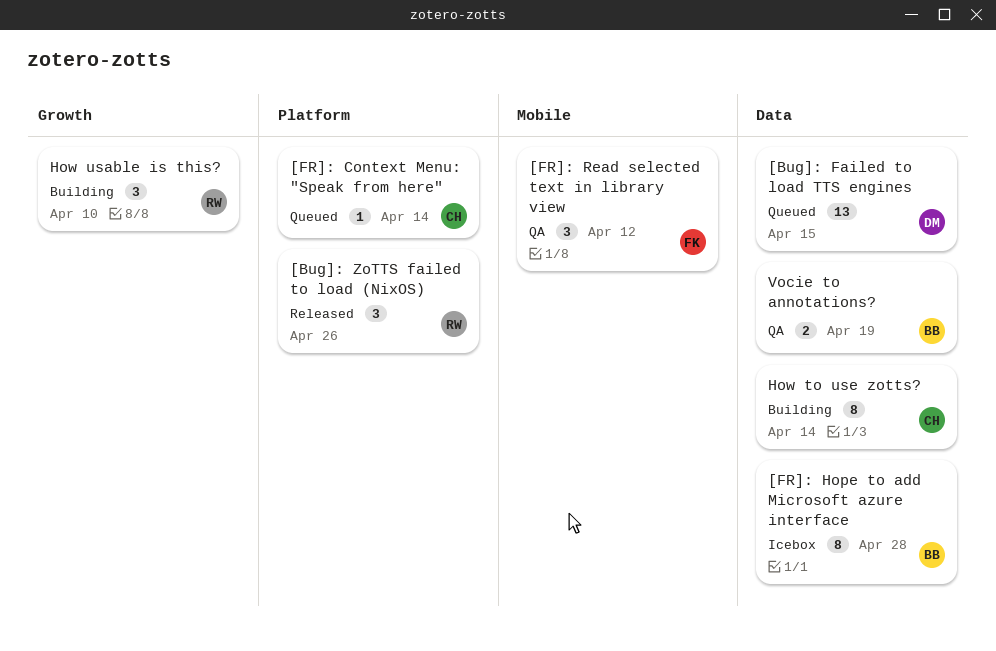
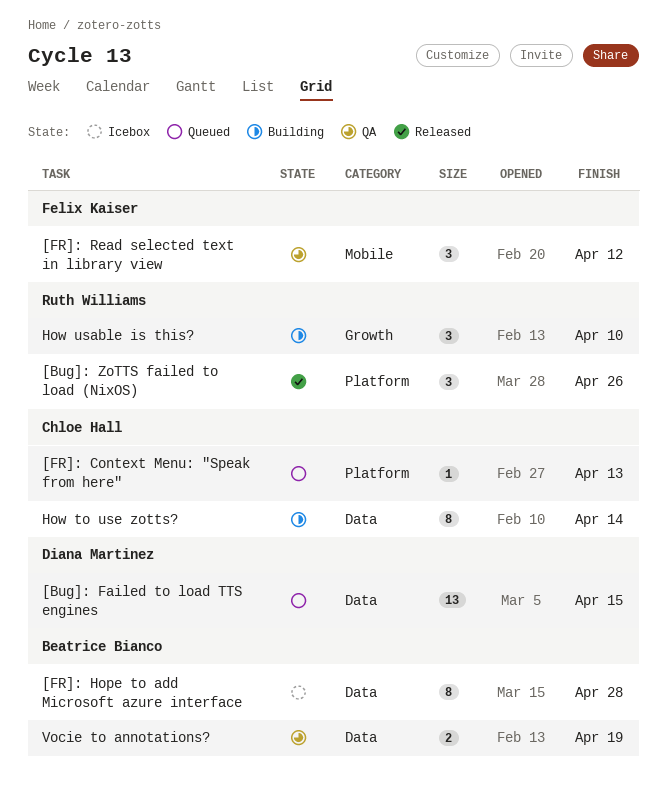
[FR]: Context Menu: "Speak from here", due: Apr 14 -> Apr 13

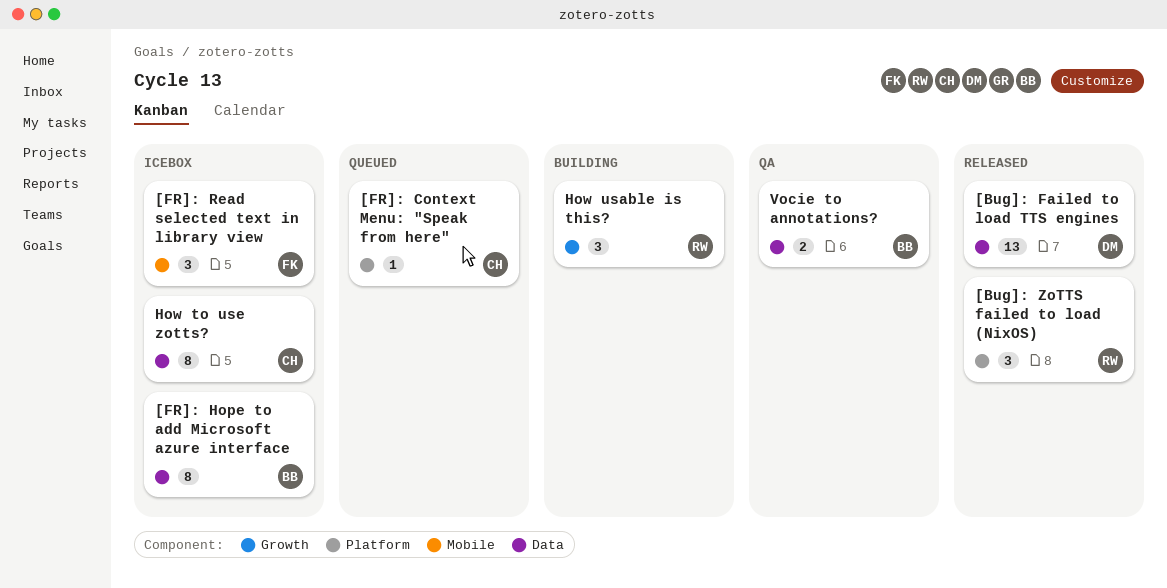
[Bug]: Failed to load TTS engines, status: Queued -> Released
[FR]: Read selected text in library view, status: QA -> Icebox
How to use zotts?, status: Building -> Icebox

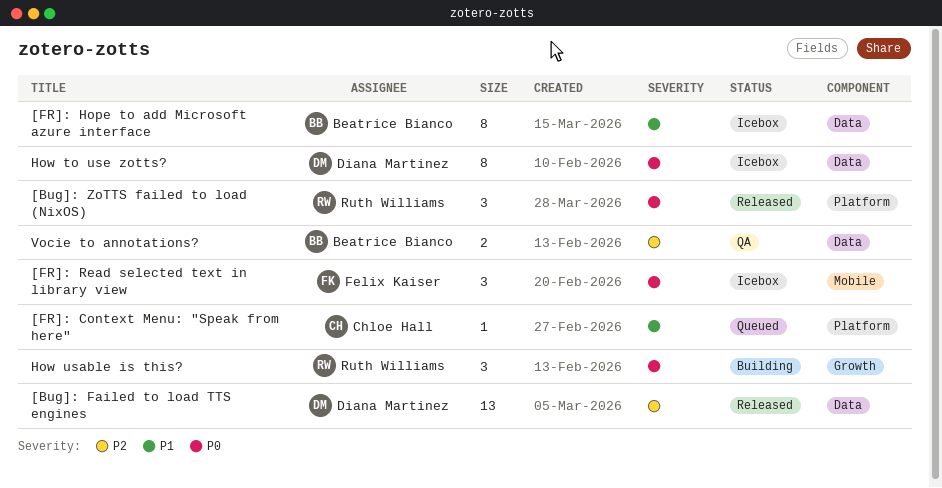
How to use zotts?, owner: Chloe Hall -> Diana Martinez

